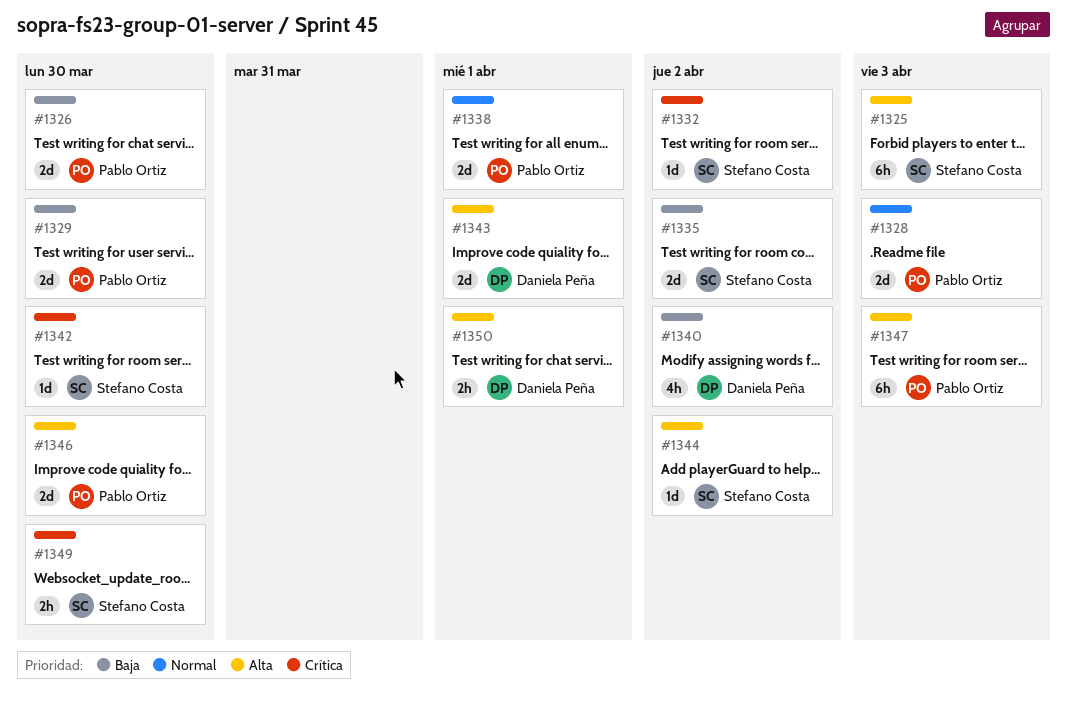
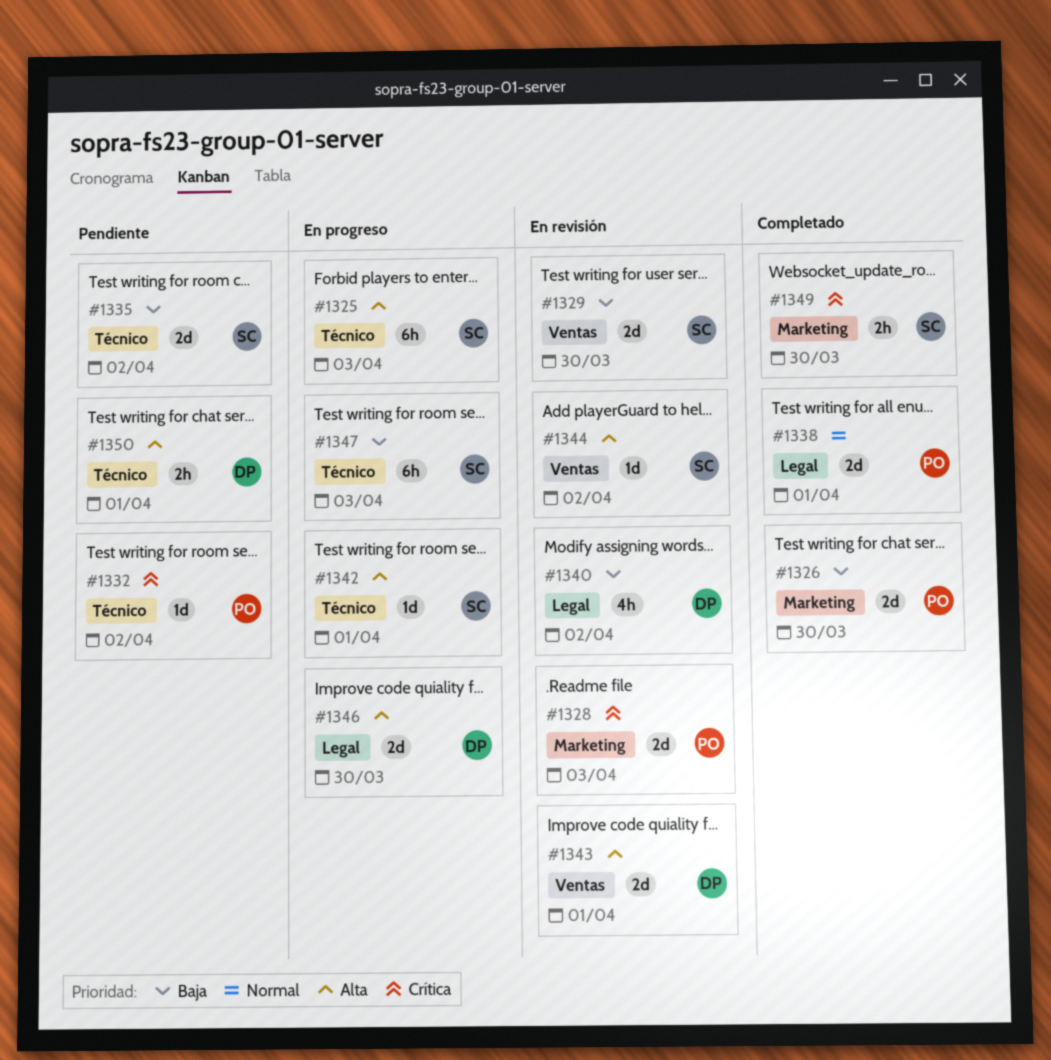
#1328, priority: Normal -> Crítica
#1329, owner: Pablo Ortiz -> Stefano Costa
#1332, owner: Stefano Costa -> Pablo Ortiz
#1342, priority: Crítica -> Alta
#1342, due: Mar 30 -> Apr 1
#1346, owner: Pablo Ortiz -> Daniela Peña
#1347, owner: Pablo Ortiz -> Stefano Costa
#1347, priority: Alta -> Baja

